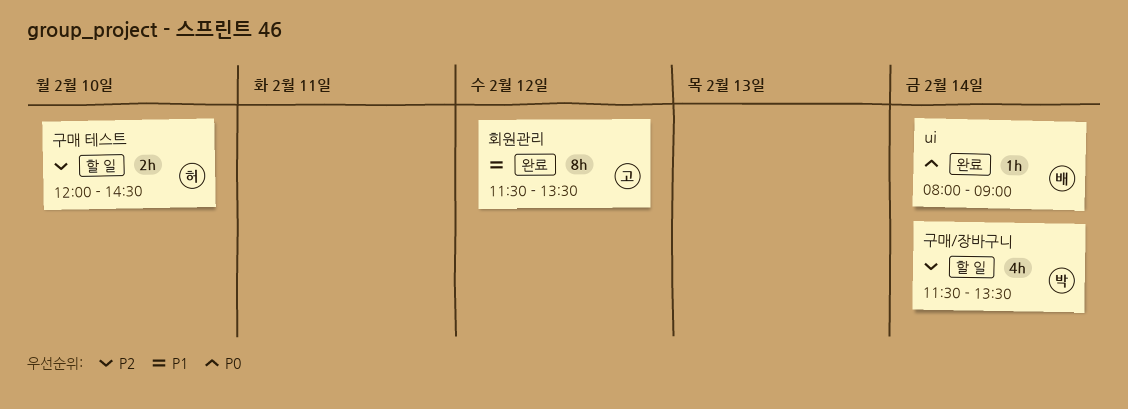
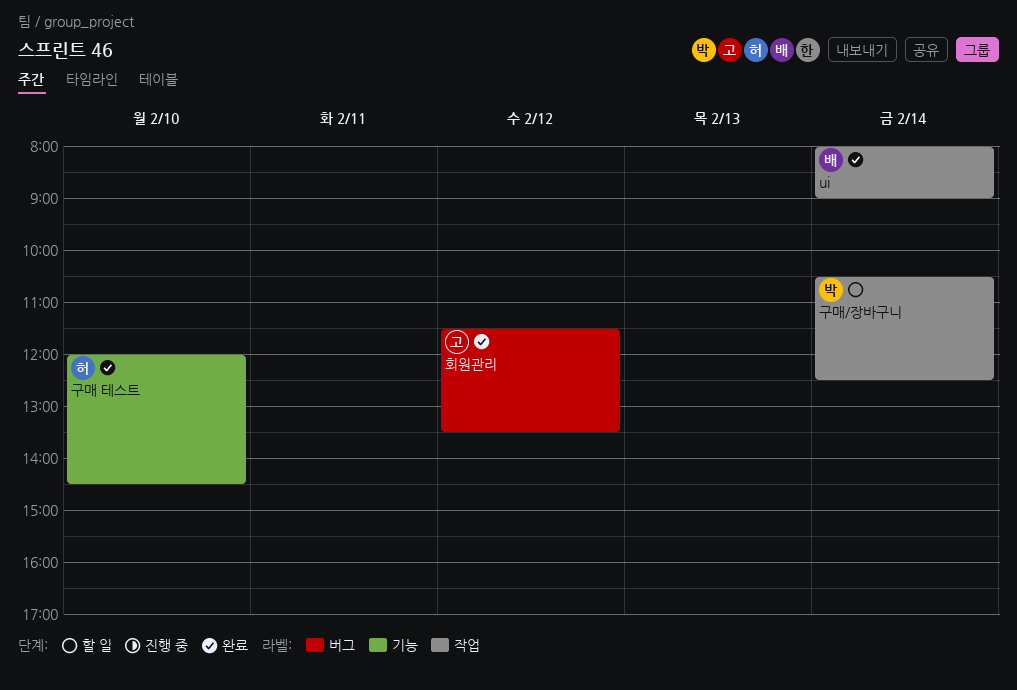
구매 테스트, status: 할 일 -> 완료
구매/장바구니, begins: 11:30 -> 10:30
구매/장바구니, ends: 13:30 -> 12:30

